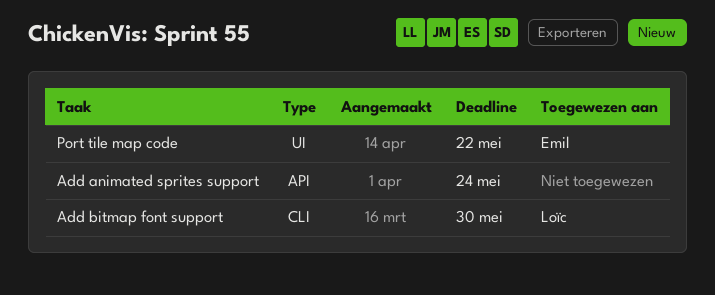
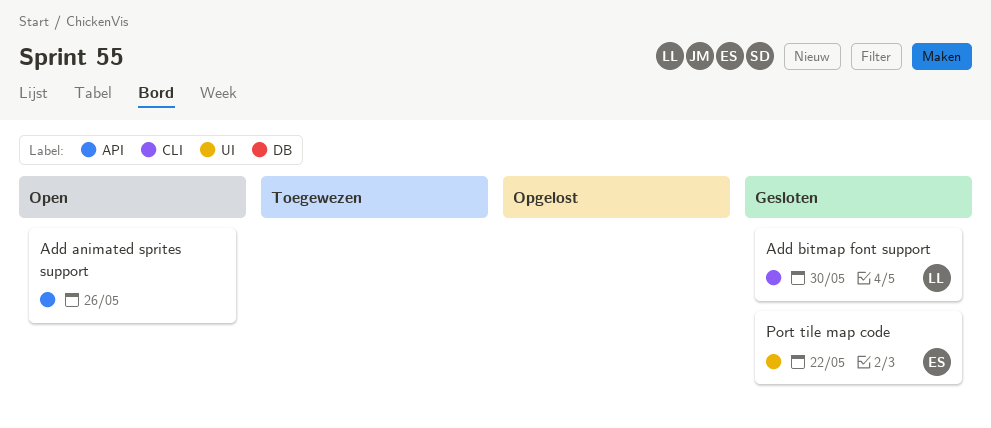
Add animated sprites support, due: May 24 -> May 26

